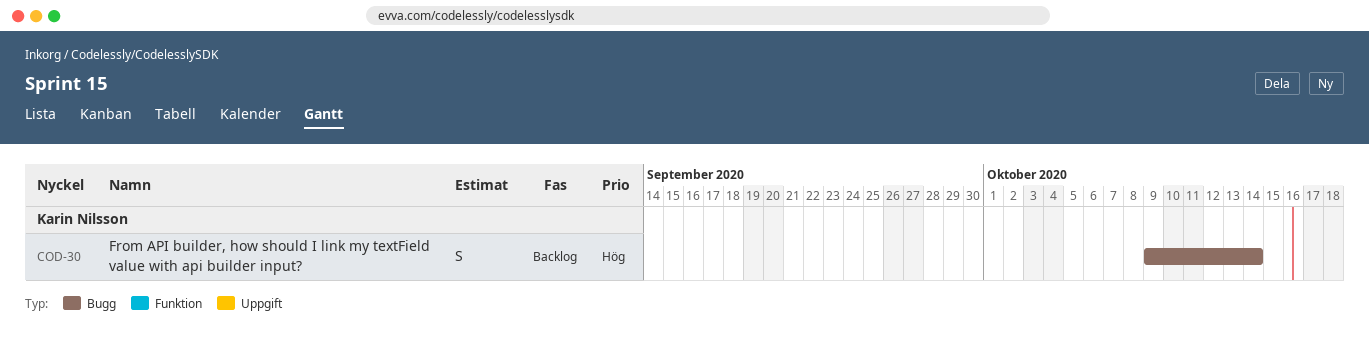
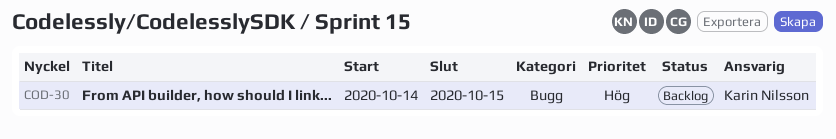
COD-30, start: Oct 9 -> Oct 14
COD-30, due: Oct 14 -> Oct 15

